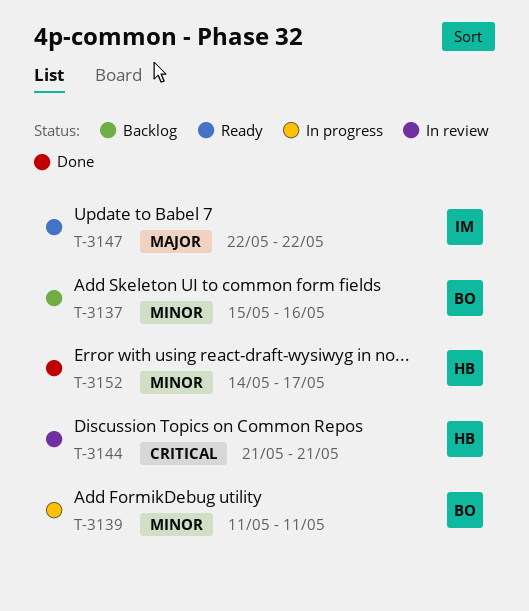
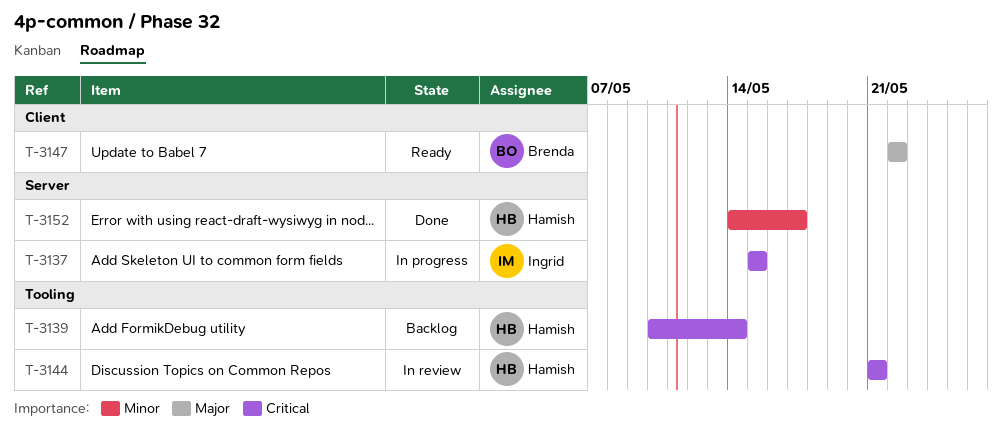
T-3137, status: Backlog -> In progress
T-3137, owner: Brenda -> Ingrid
T-3137, priority: Minor -> Critical
T-3137, due: May 16 -> May 15
T-3139, status: In progress -> Backlog
T-3139, owner: Brenda -> Hamish
T-3139, priority: Minor -> Critical
T-3139, start: May 11 -> May 10
T-3139, due: May 11 -> May 14
T-3147, owner: Ingrid -> Brenda

